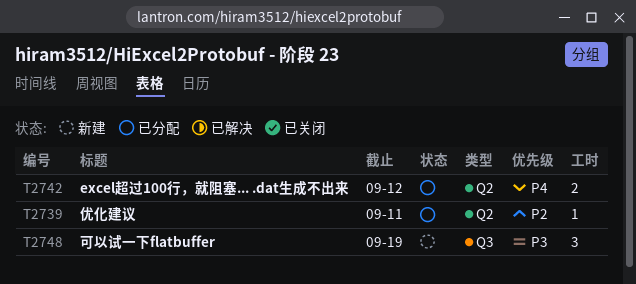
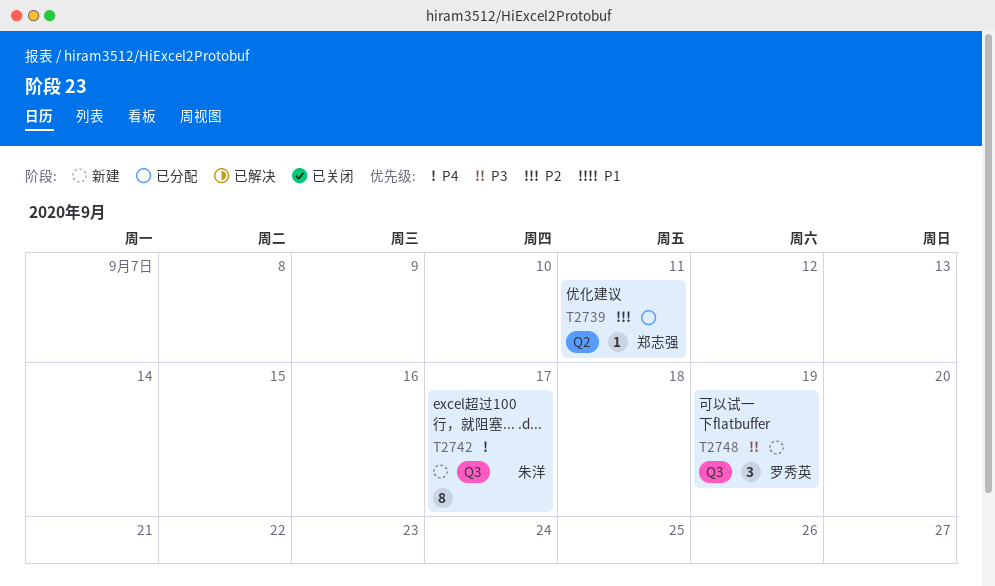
T2742, status: 已分配 -> 新建
T2742, label: Q2 -> Q3
T2742, estimate: 2 -> 8
T2742, due: Sep 12 -> Sep 17

